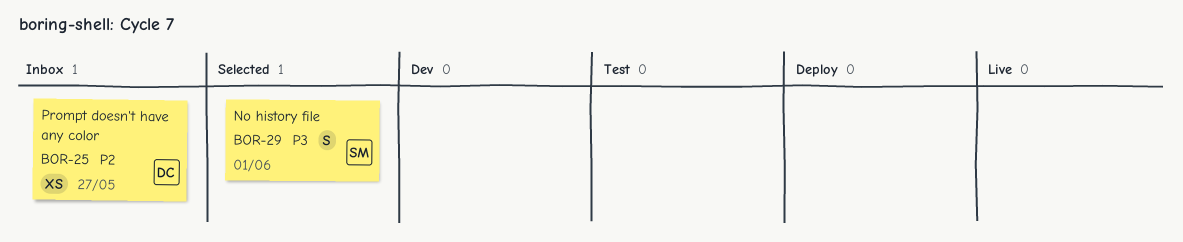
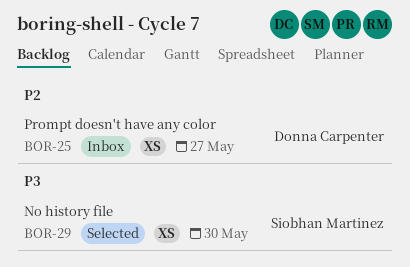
BOR-29, estimate: S -> XS
BOR-29, due: Jun 1 -> May 30

